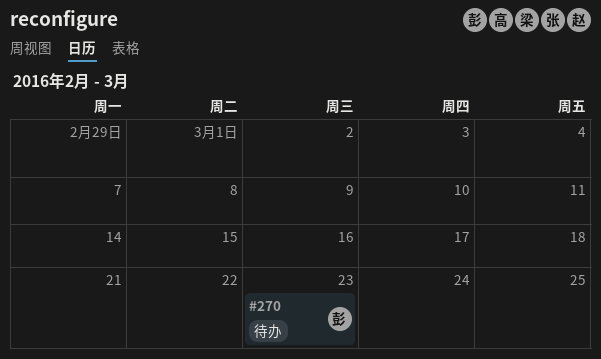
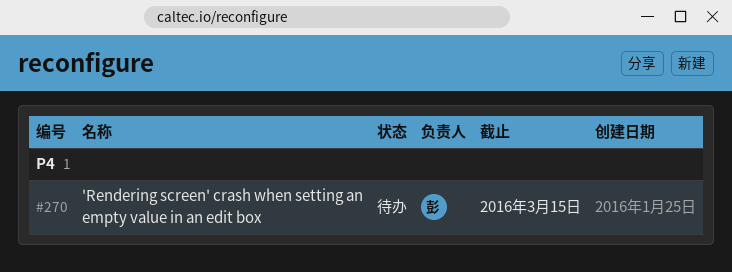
#270, due: Mar 23 -> Mar 15

